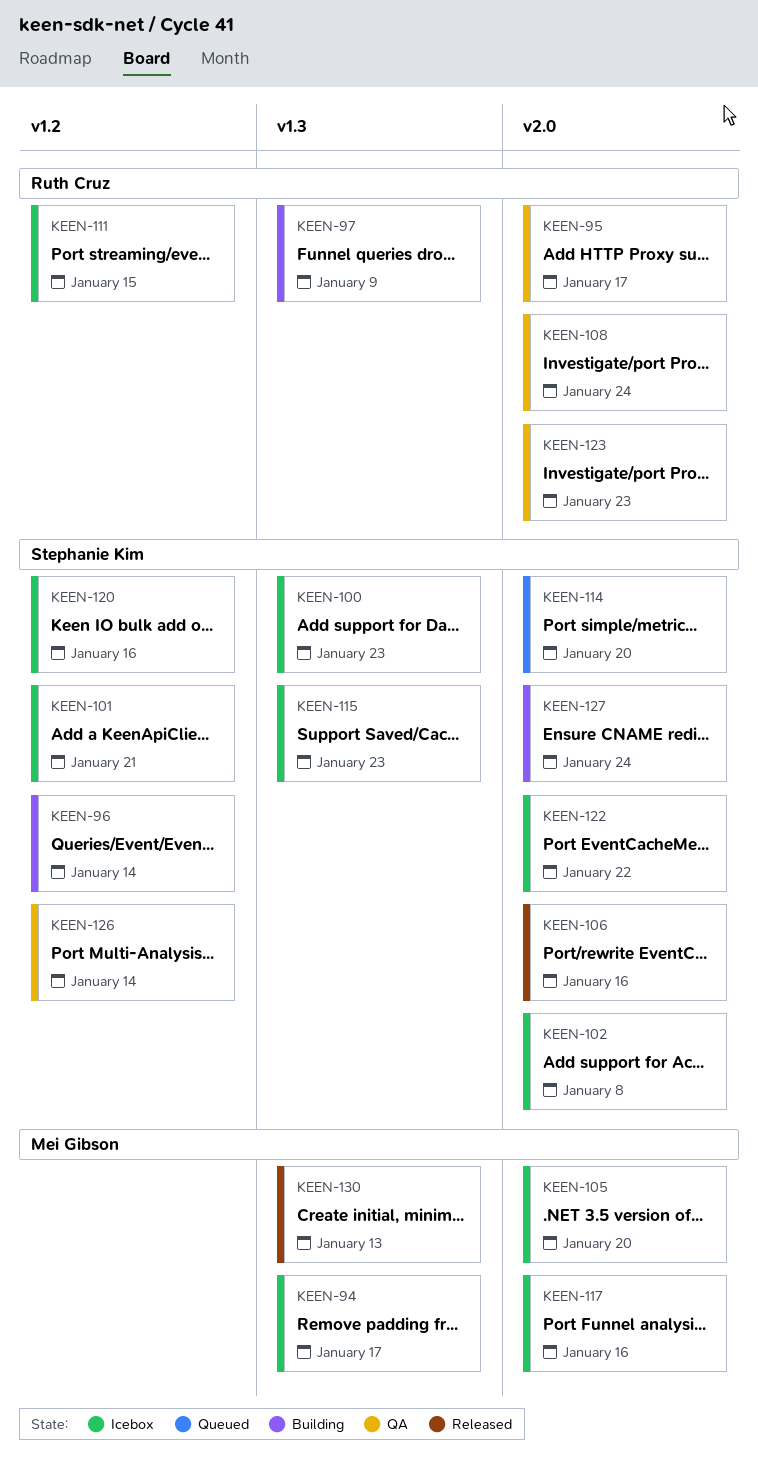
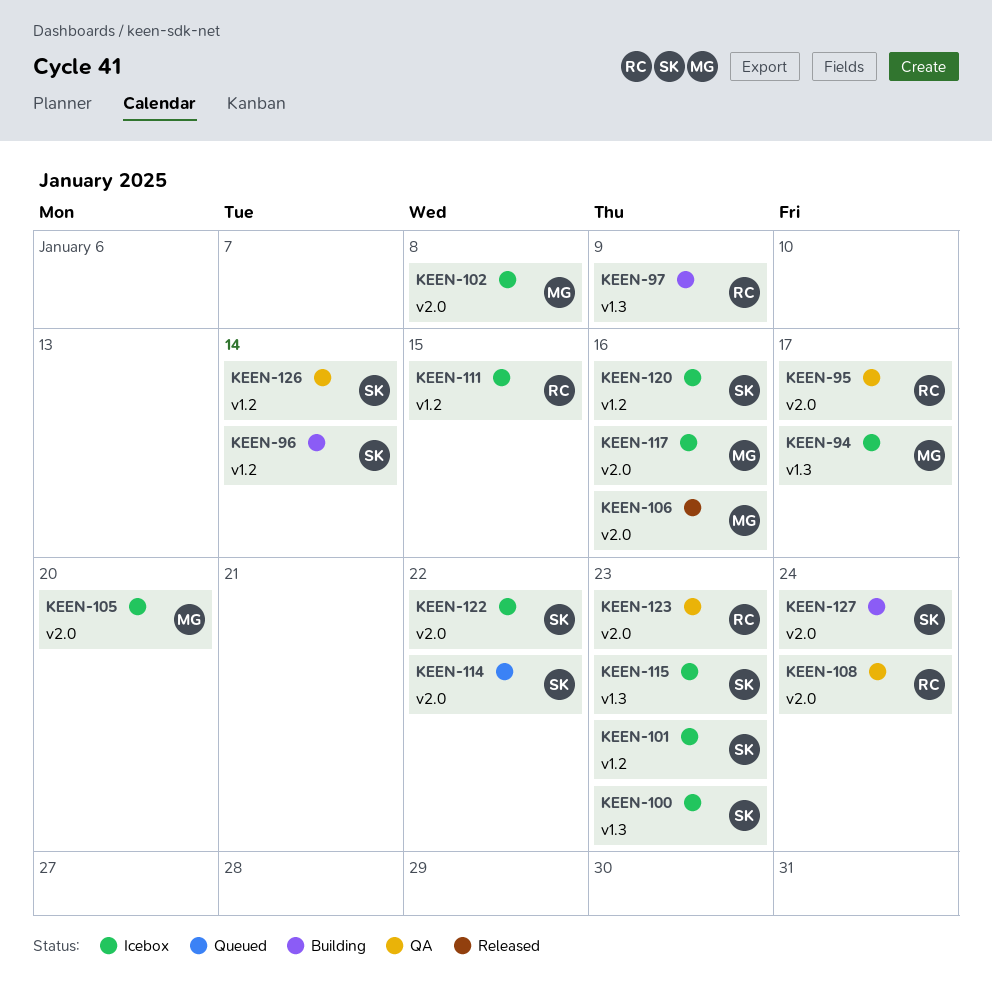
KEEN-101, due: Jan 21 -> Jan 23
KEEN-102, owner: Stephanie Kim -> Mei Gibson
KEEN-106, owner: Stephanie Kim -> Mei Gibson
KEEN-114, due: Jan 20 -> Jan 22
KEEN-130: present -> none

